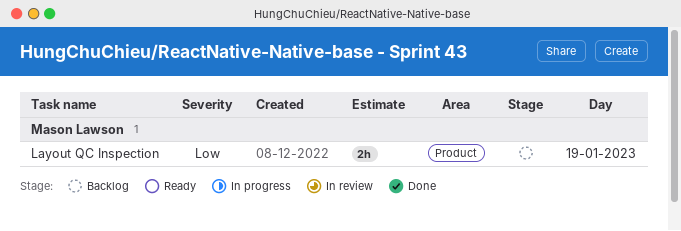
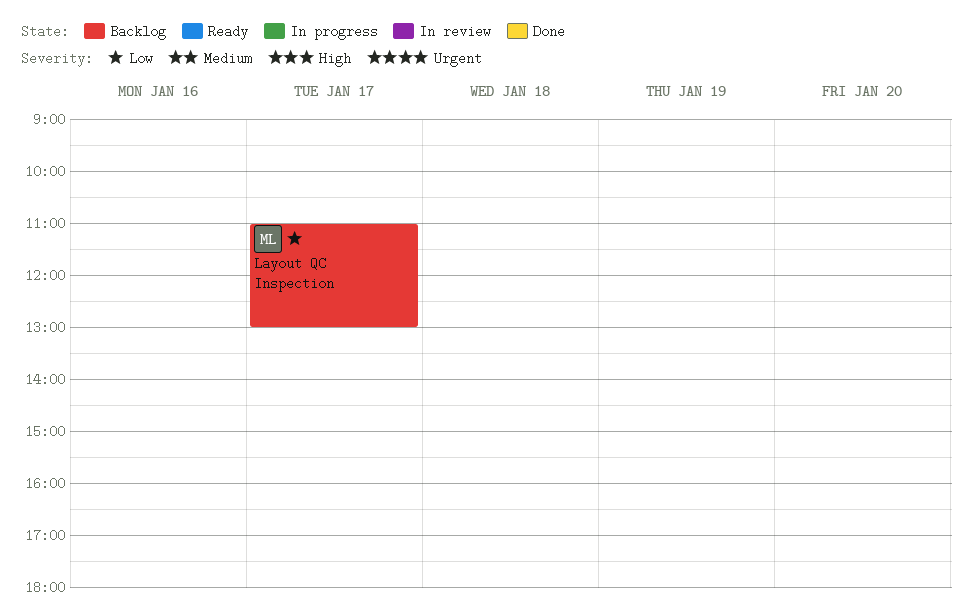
Layout QC Inspection, day: Jan 19 -> Jan 17

